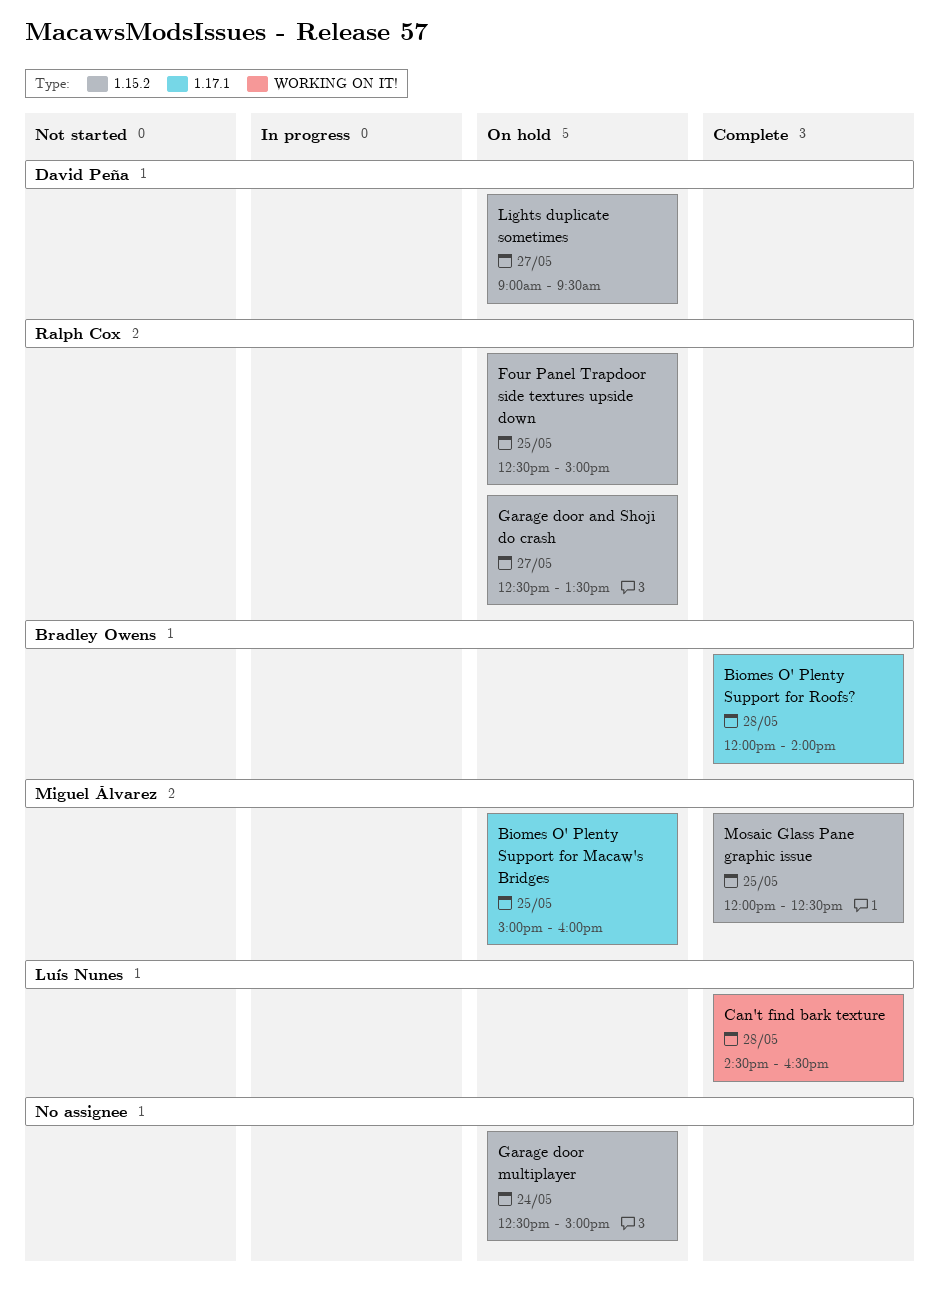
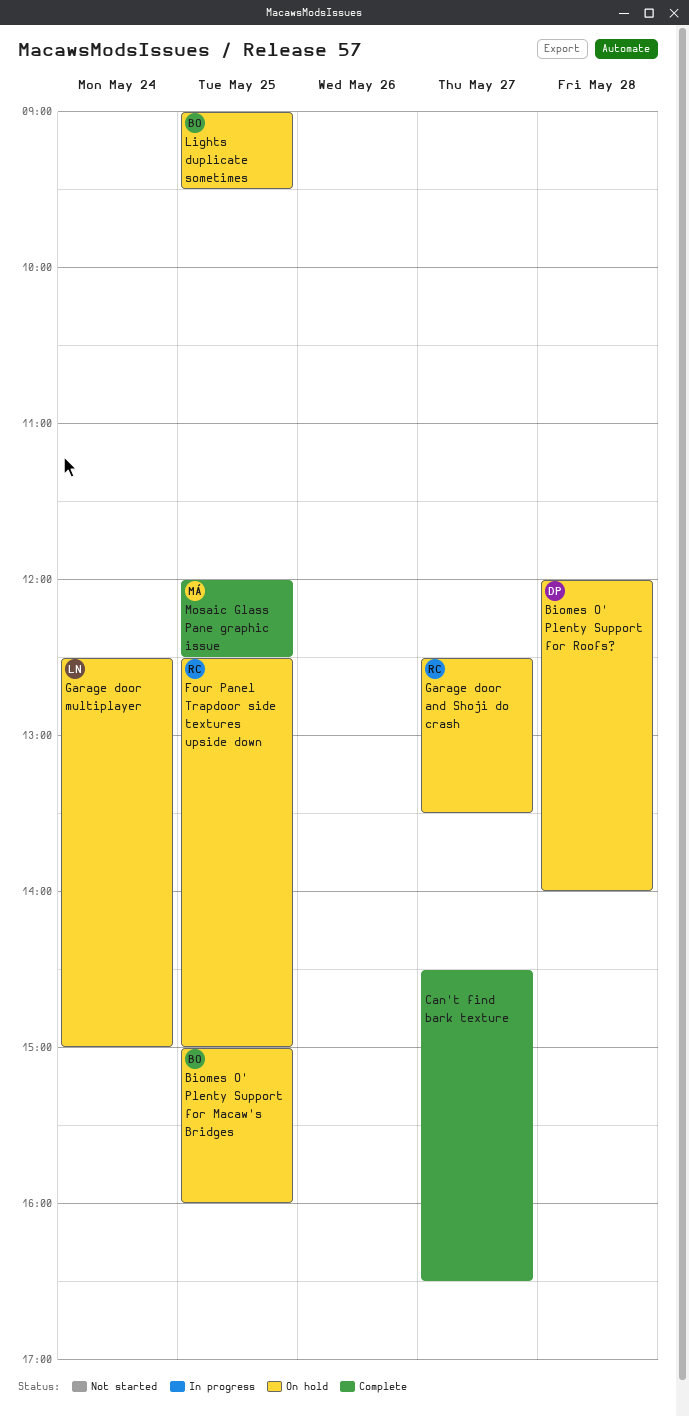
Biomes O' Plenty Support for Macaw's Bridges, owner: Miguel Álvarez -> Bradley Owens
Biomes O' Plenty Support for Roofs?, status: Complete -> On hold
Biomes O' Plenty Support for Roofs?, owner: Bradley Owens -> David Peña
Can't find bark texture, owner: Luís Nunes -> none
Can't find bark texture, day: May 28 -> May 27
Garage door multiplayer, owner: none -> Luís Nunes
Lights duplicate sometimes, owner: David Peña -> Bradley Owens
Lights duplicate sometimes, day: May 27 -> May 25

